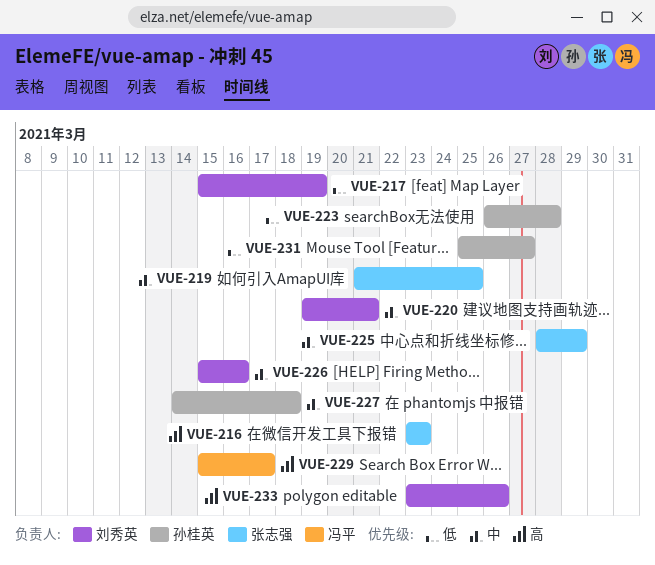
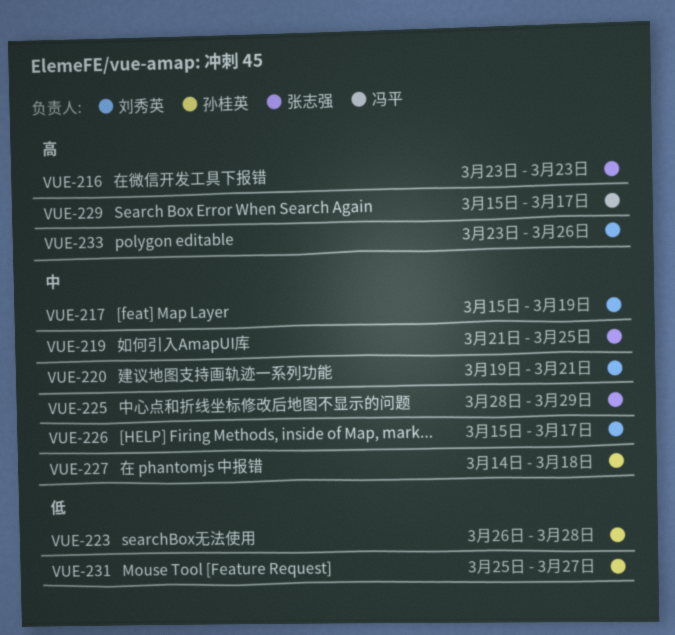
VUE-217, priority: 低 -> 中
VUE-226, due: Mar 16 -> Mar 17

